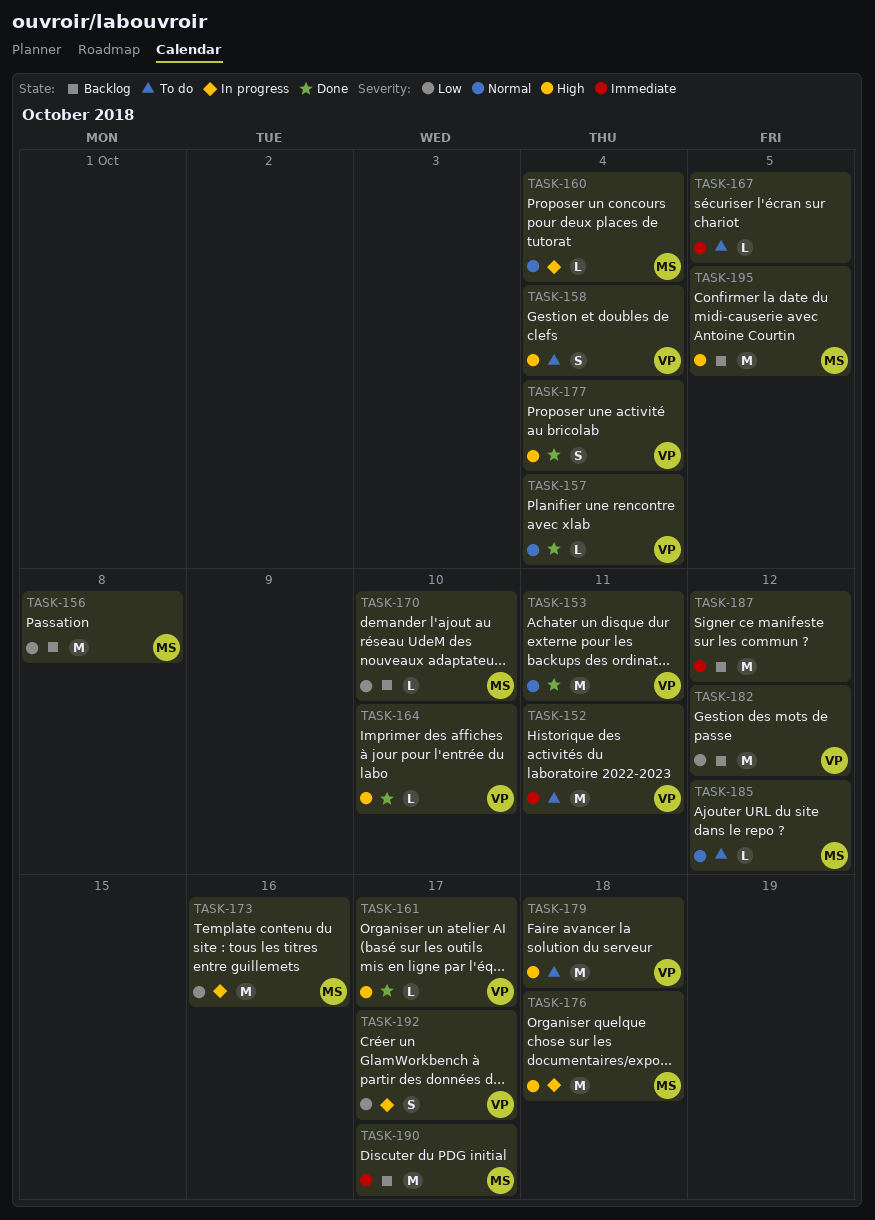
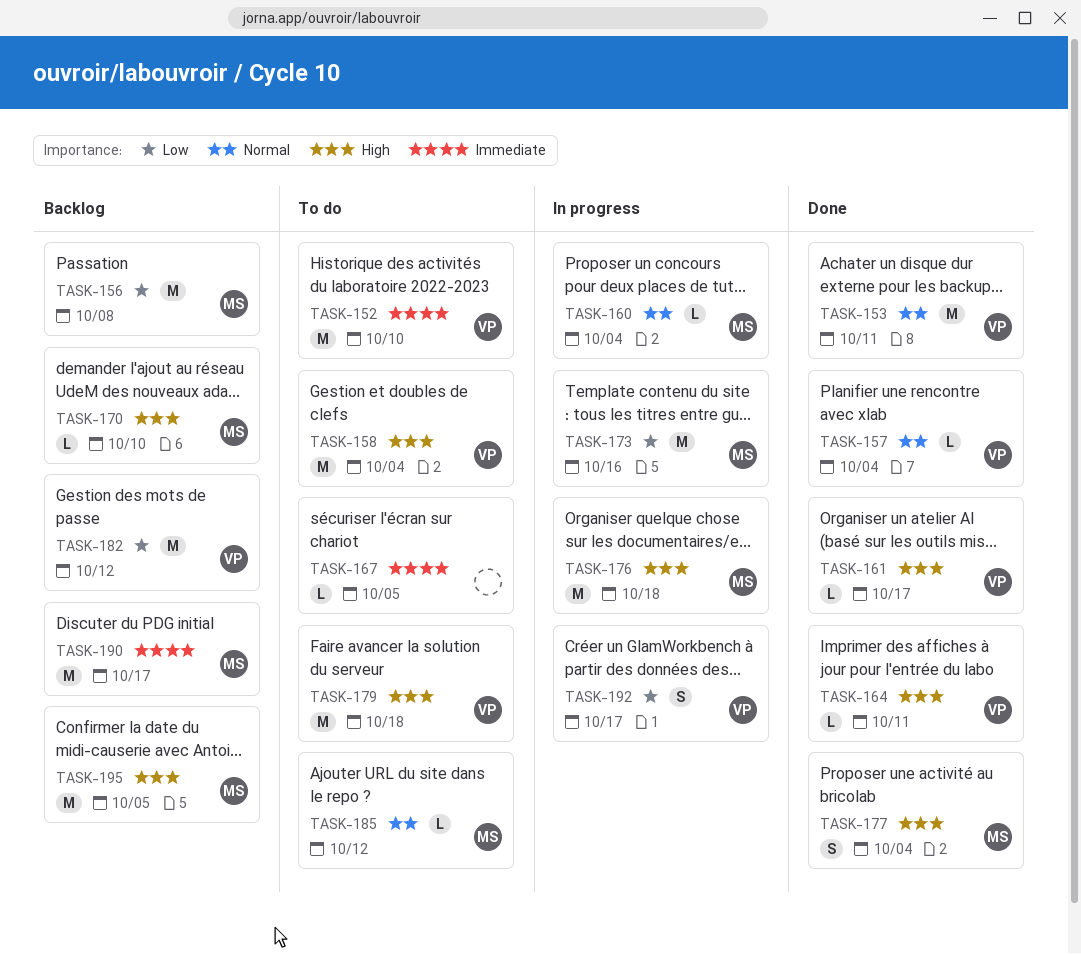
TASK-152, due: Oct 11 -> Oct 10
TASK-158, estimate: S -> M
TASK-164, due: Oct 10 -> Oct 11
TASK-170, priority: Low -> High
TASK-177, owner: VP -> MS
TASK-187: present -> none

